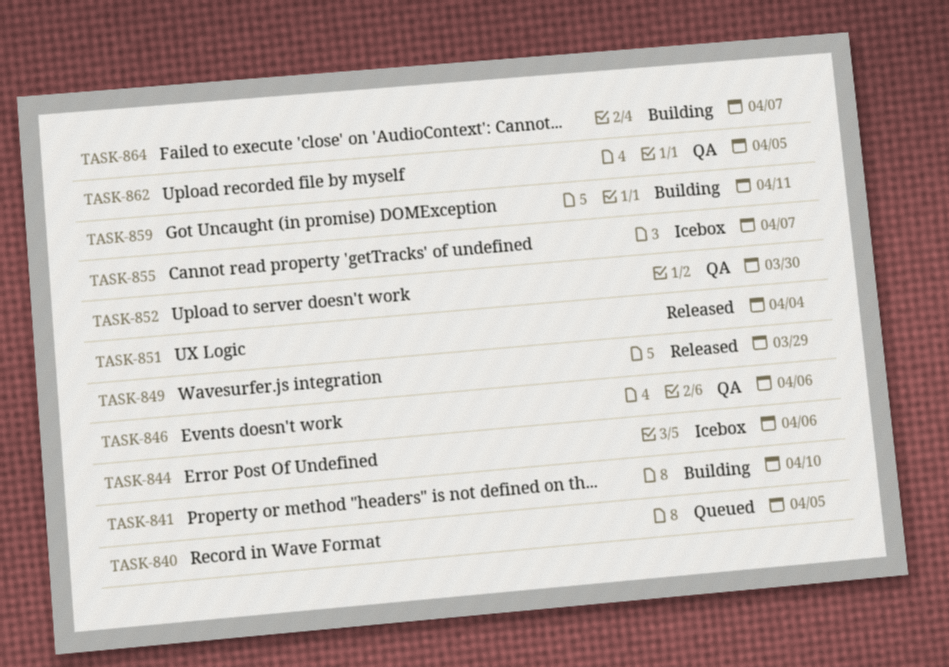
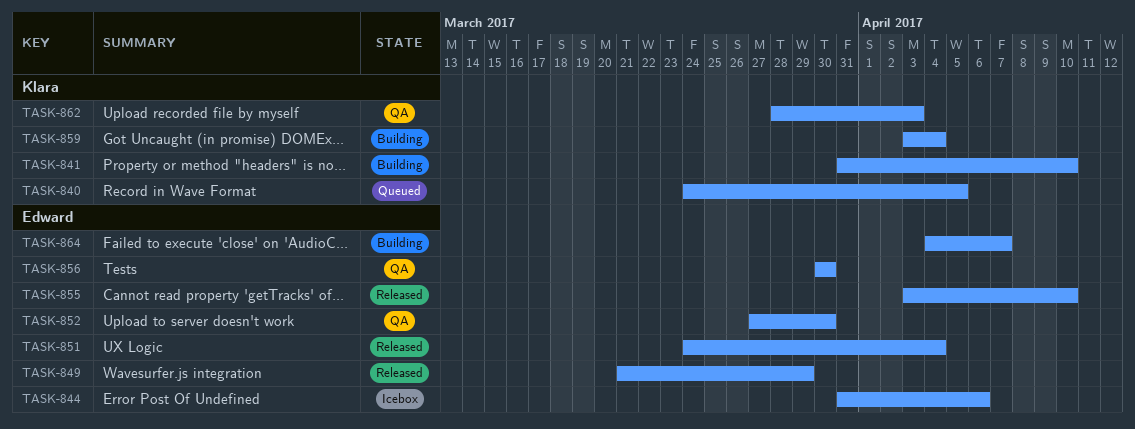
TASK-846: present -> none
TASK-855, status: Icebox -> Released
TASK-855, due: Apr 7 -> Apr 10
TASK-856: none -> present
TASK-859, due: Apr 11 -> Apr 4
TASK-862, due: Apr 5 -> Apr 3

